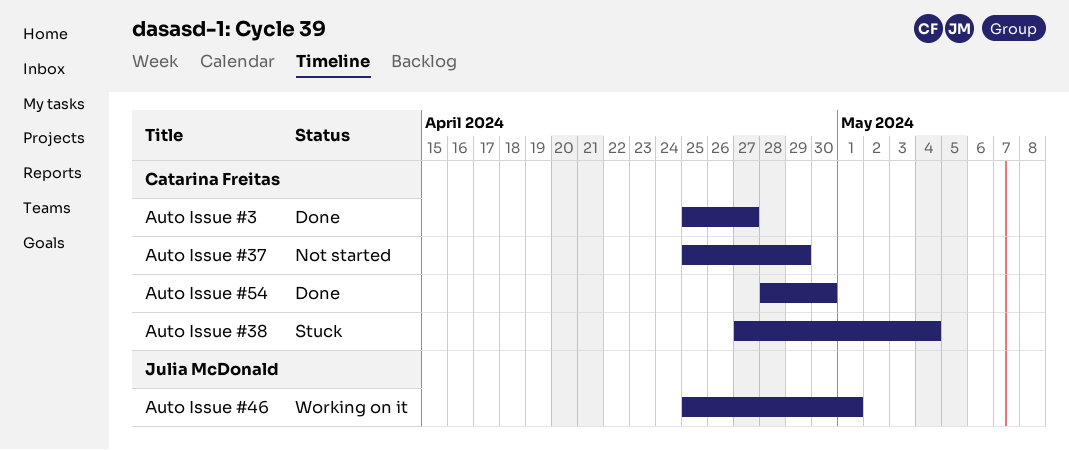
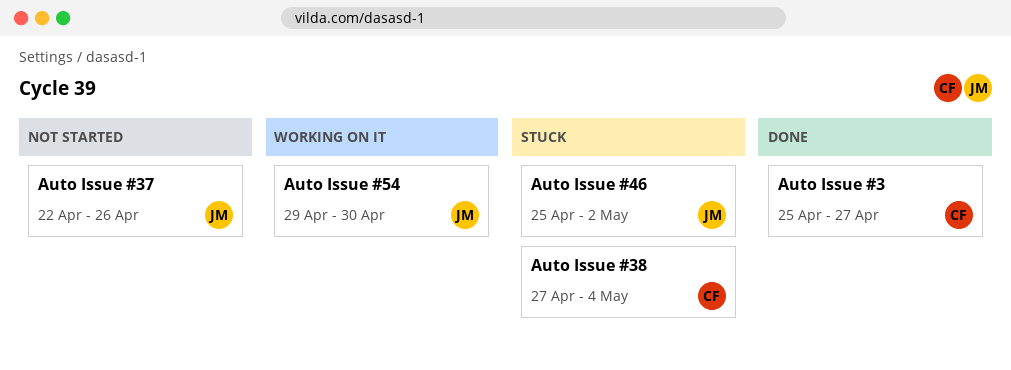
Auto Issue #37, owner: Catarina Freitas -> Julia McDonald
Auto Issue #37, start: Apr 25 -> Apr 22
Auto Issue #37, due: Apr 29 -> Apr 26
Auto Issue #46, status: Working on it -> Stuck
Auto Issue #46, due: May 1 -> May 2
Auto Issue #54, status: Done -> Working on it
Auto Issue #54, owner: Catarina Freitas -> Julia McDonald
Auto Issue #54, start: Apr 28 -> Apr 29

